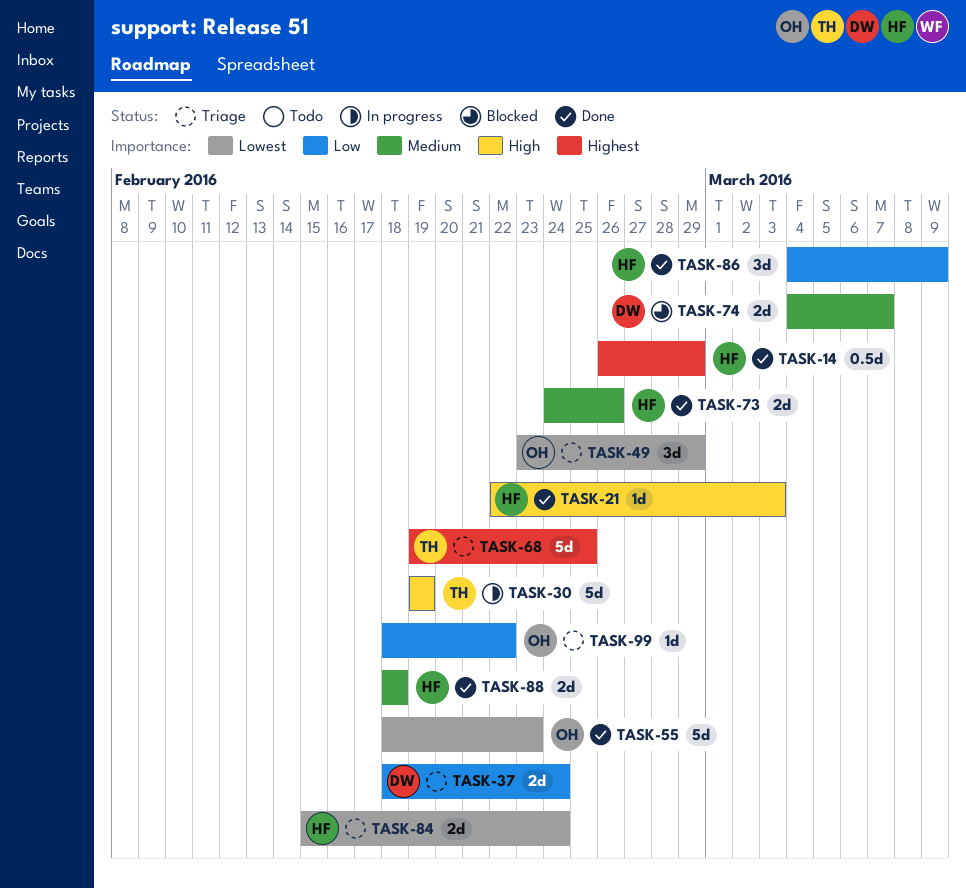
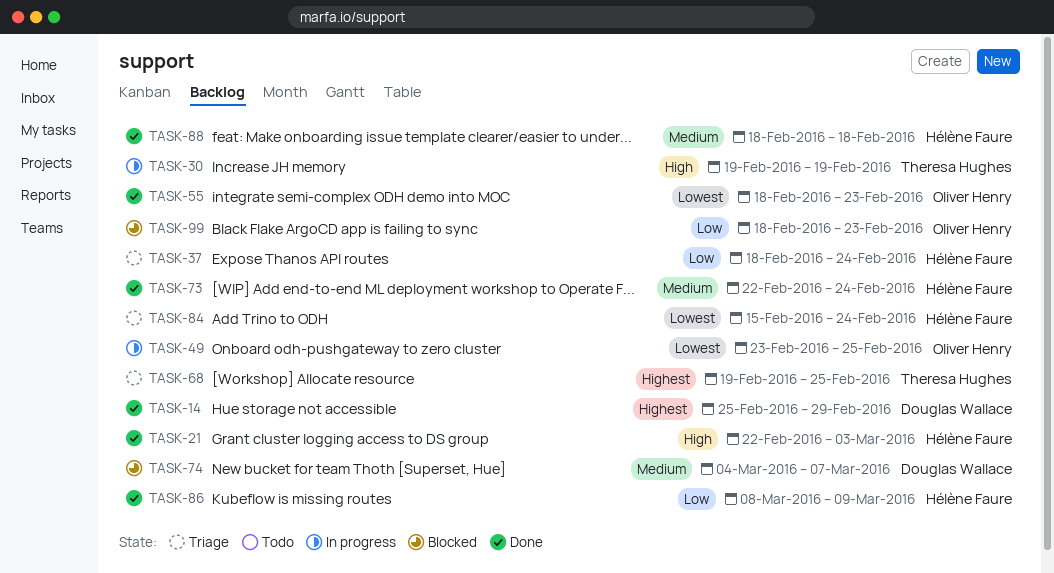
TASK-14, owner: Hélène Faure -> Douglas Wallace
TASK-14, start: Feb 26 -> Feb 25
TASK-37, owner: Douglas Wallace -> Hélène Faure
TASK-49, status: Triage -> In progress
TASK-49, due: Feb 29 -> Feb 25
TASK-73, start: Feb 24 -> Feb 22
TASK-73, due: Feb 26 -> Feb 24
TASK-86, start: Mar 4 -> Mar 8
TASK-99, status: Triage -> Blocked
TASK-99, due: Feb 22 -> Feb 23

